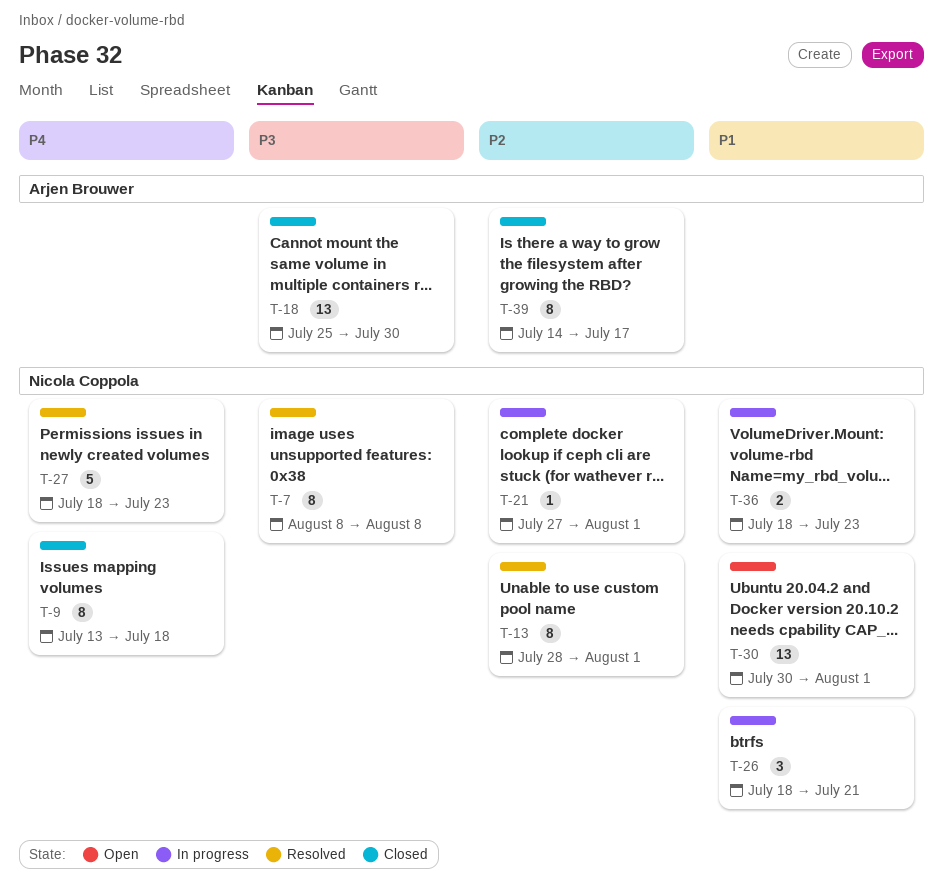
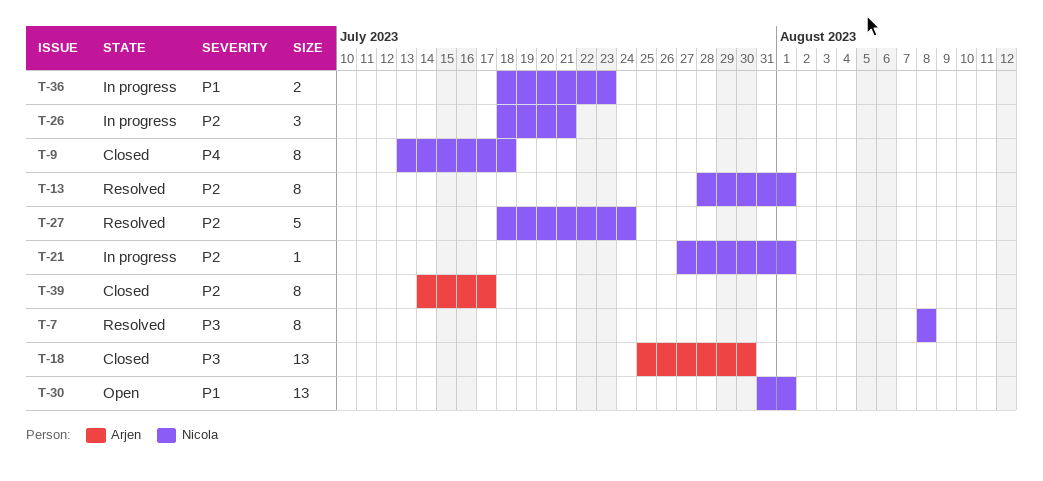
T-26, priority: P1 -> P2
T-27, priority: P4 -> P2
T-27, due: Jul 23 -> Jul 24
T-30, start: Jul 30 -> Jul 31

